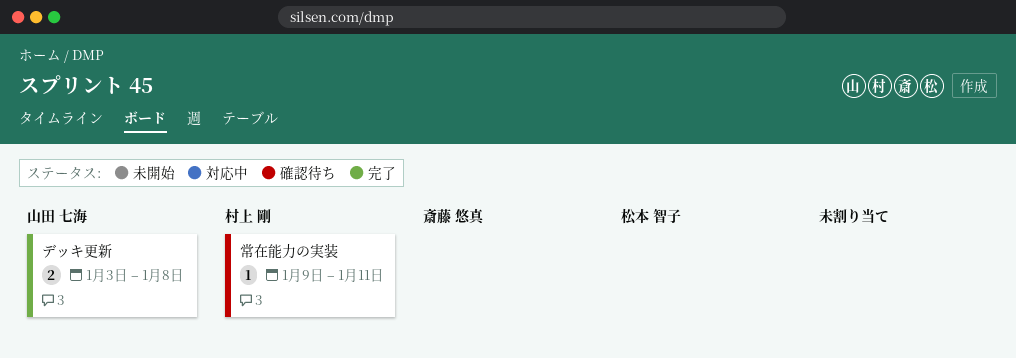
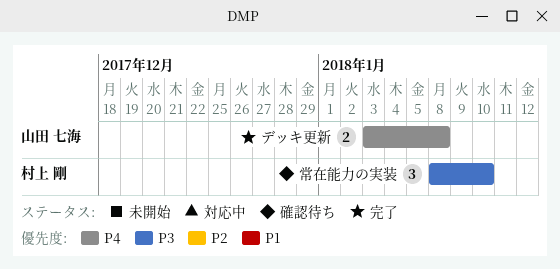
常在能力の実装, estimate: 1 -> 3
常在能力の実装, start: Jan 9 -> Jan 8
常在能力の実装, due: Jan 11 -> Jan 10

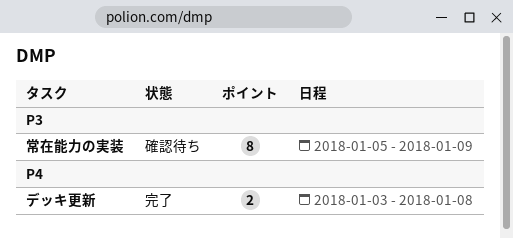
常在能力の実装, estimate: 3 -> 8
常在能力の実装, start: Jan 8 -> Jan 5
常在能力の実装, due: Jan 10 -> Jan 9

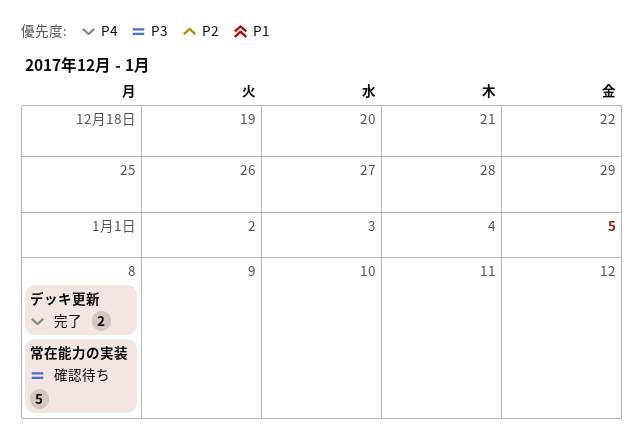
常在能力の実装, estimate: 8 -> 5
常在能力の実装, due: Jan 9 -> Jan 8

